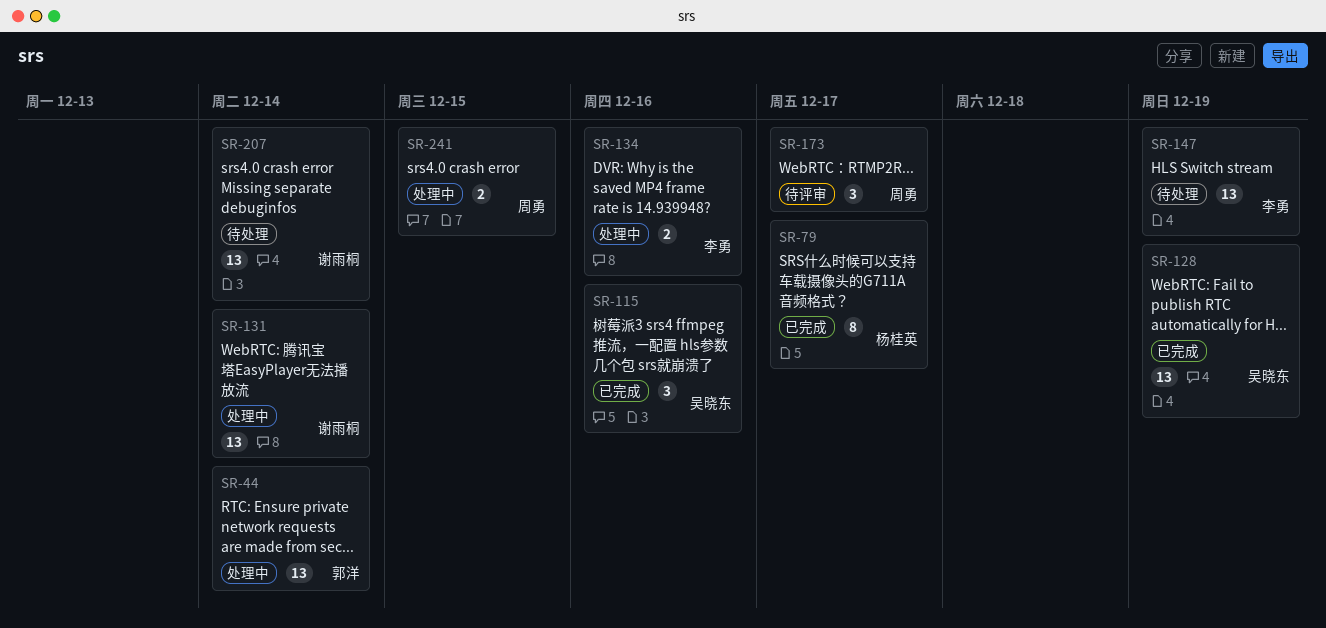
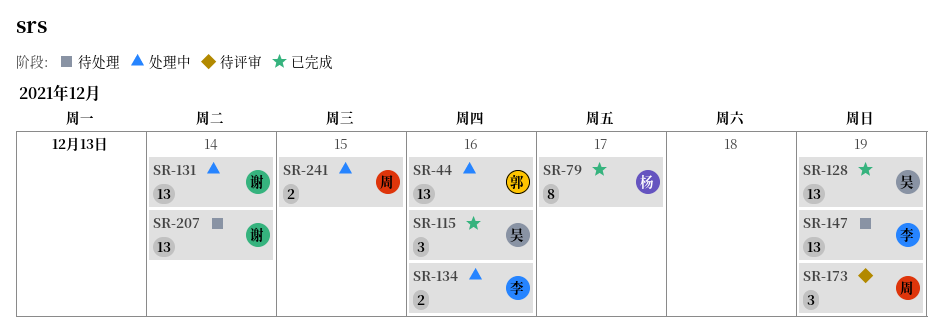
SR-44, due: Dec 14 -> Dec 16
SR-173, due: Dec 17 -> Dec 19

